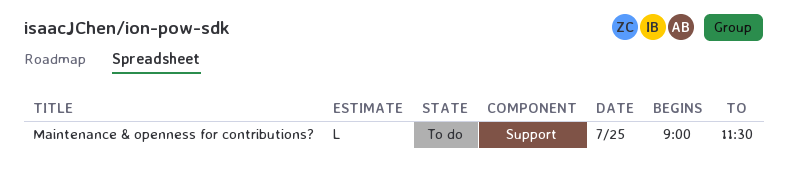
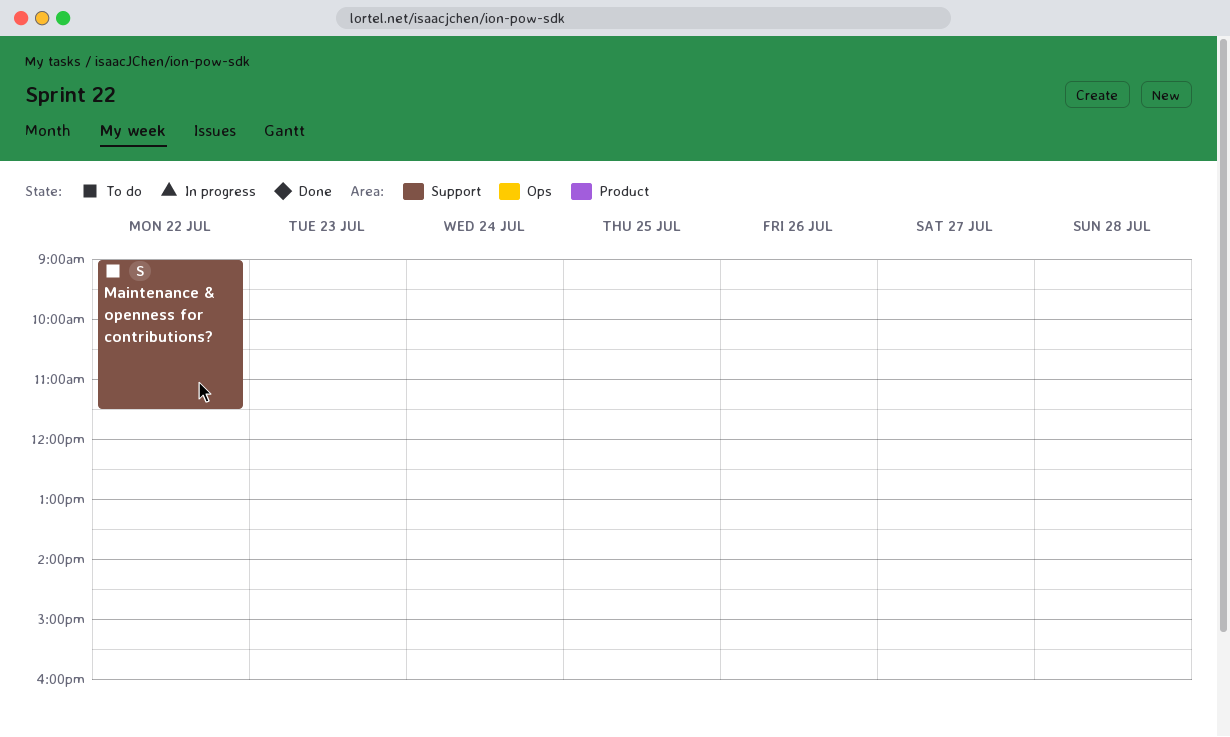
Maintenance & openness for contributions?, estimate: L -> S
Maintenance & openness for contributions?, day: Jul 25 -> Jul 22

